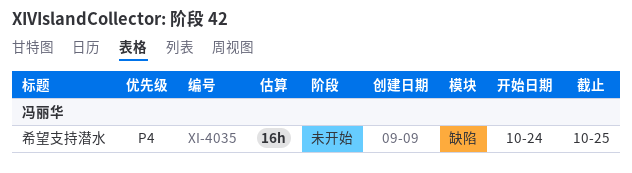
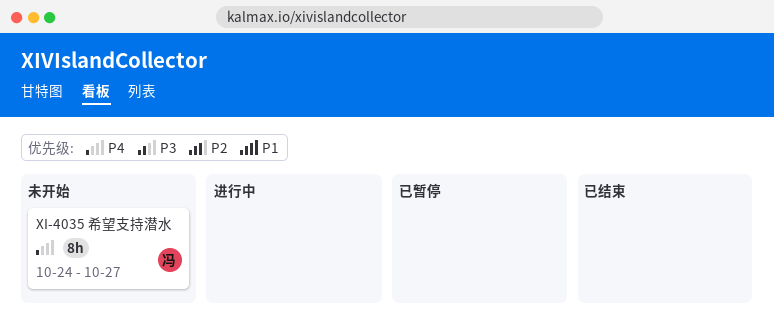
XI-4035, estimate: 16h -> 8h
XI-4035, due: Oct 25 -> Oct 27

